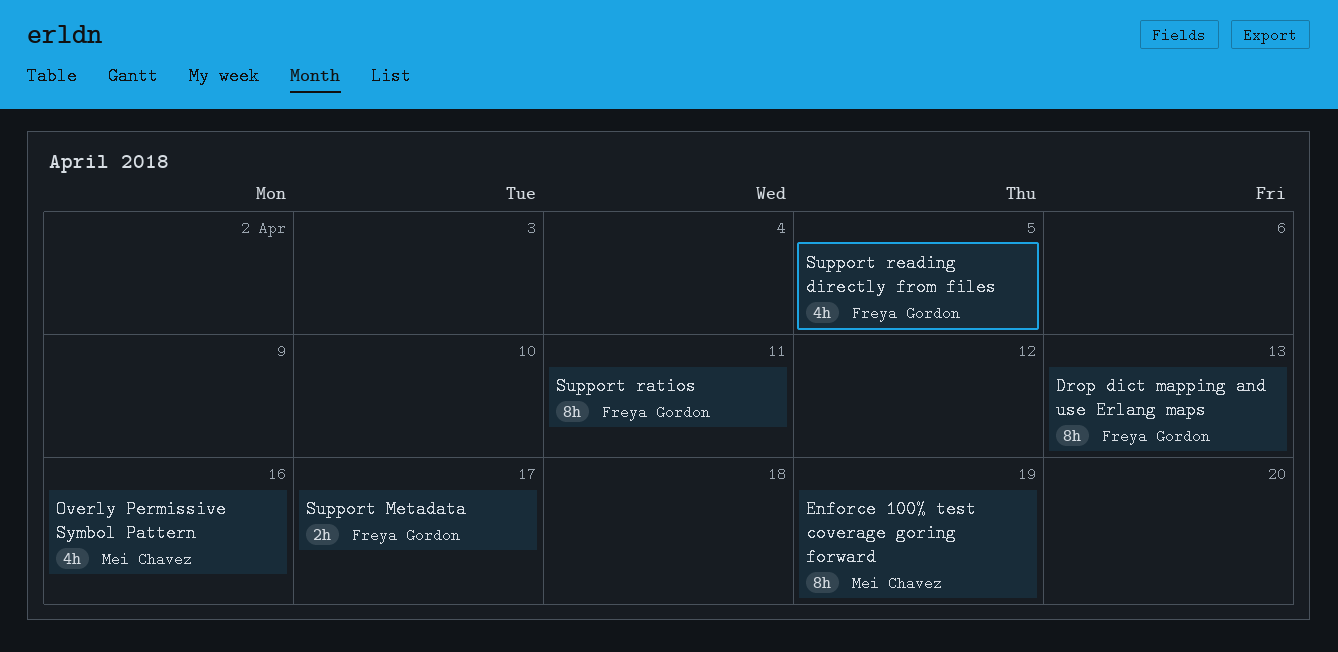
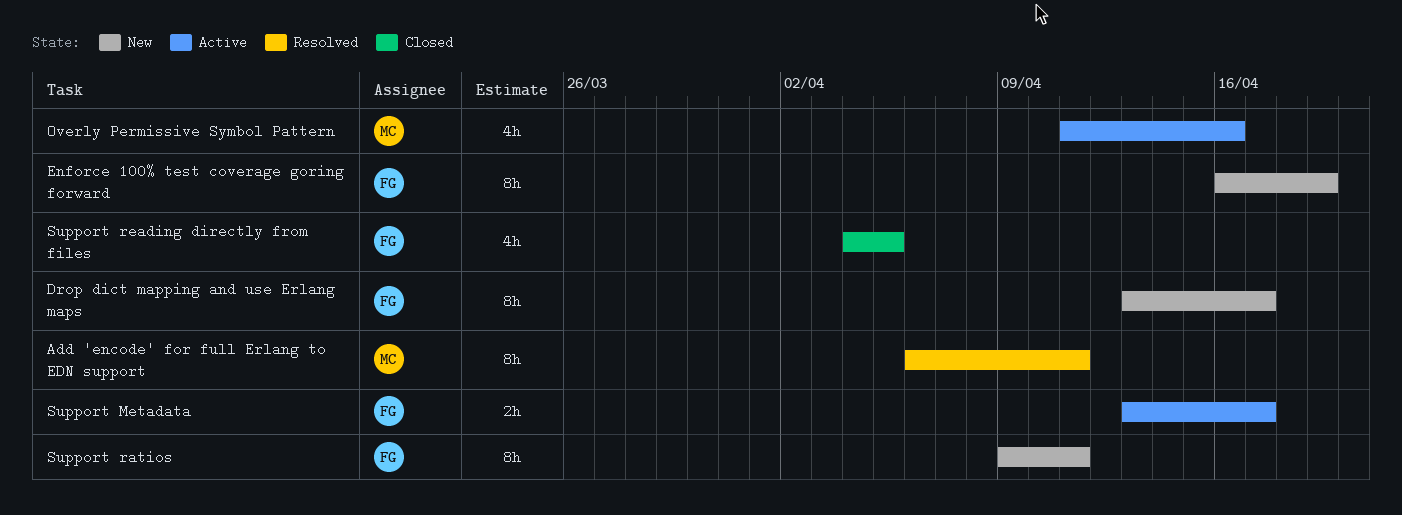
Add 'encode' for full Erlang to EDN support: none -> present
Drop dict mapping and use Erlang maps, due: Apr 13 -> Apr 17
Enforce 100% test coverage goring forward, owner: Mei Chavez -> Freya Gordon

